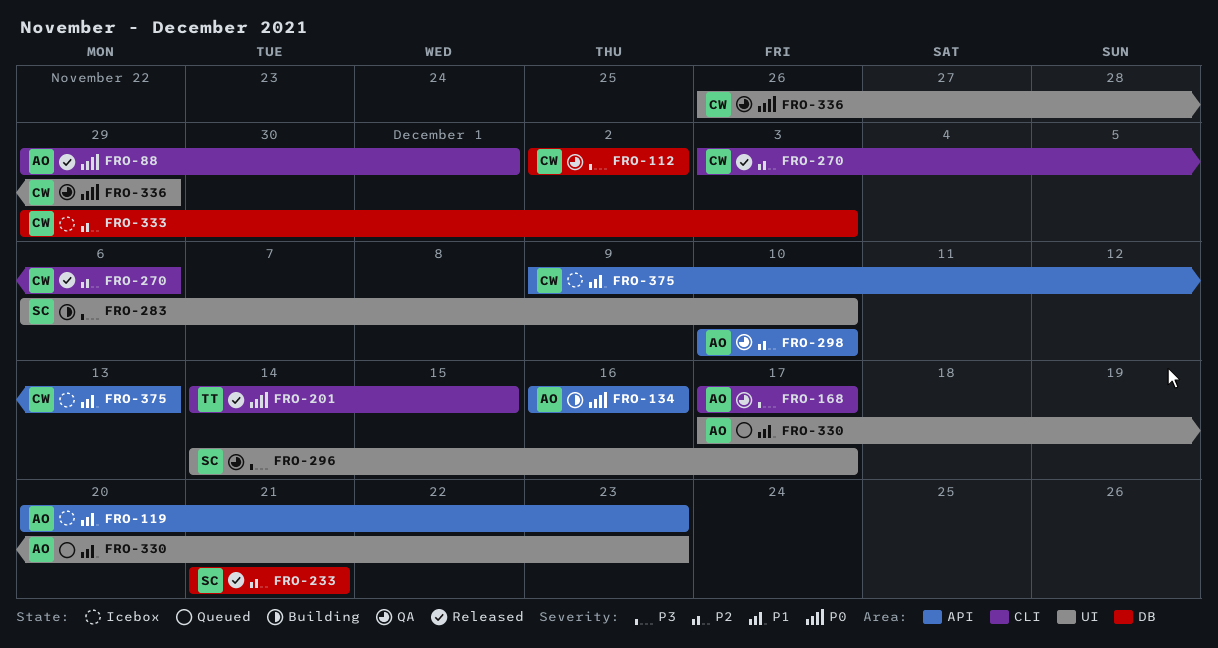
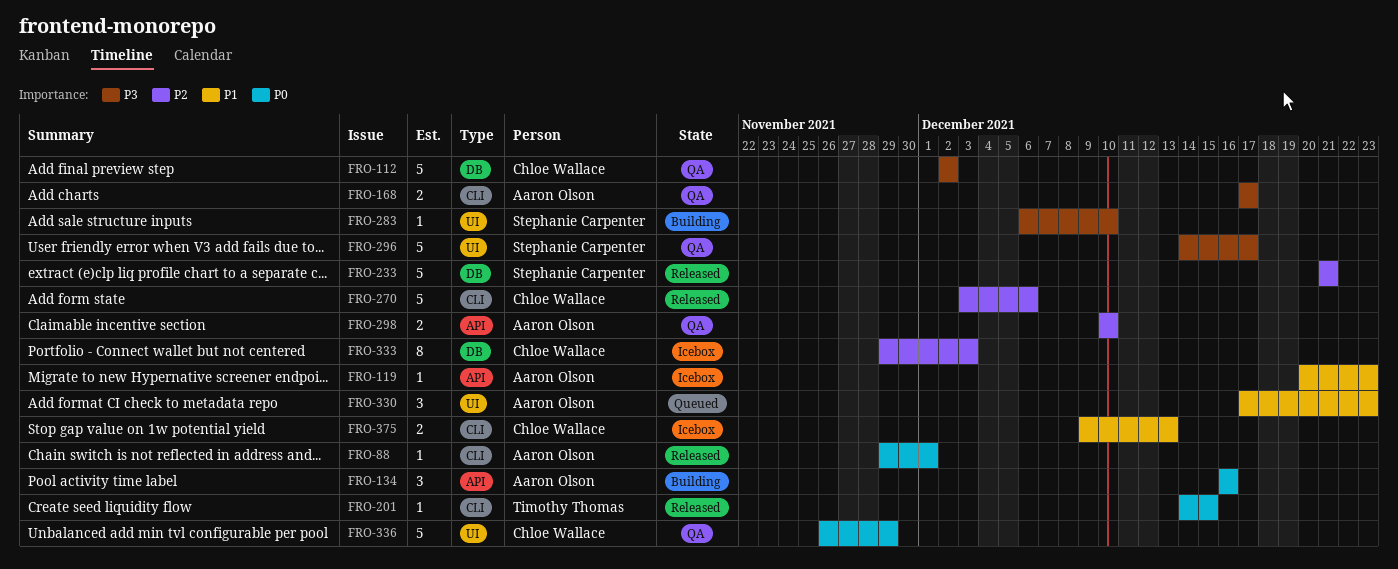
FRO-375, label: API -> CLI

